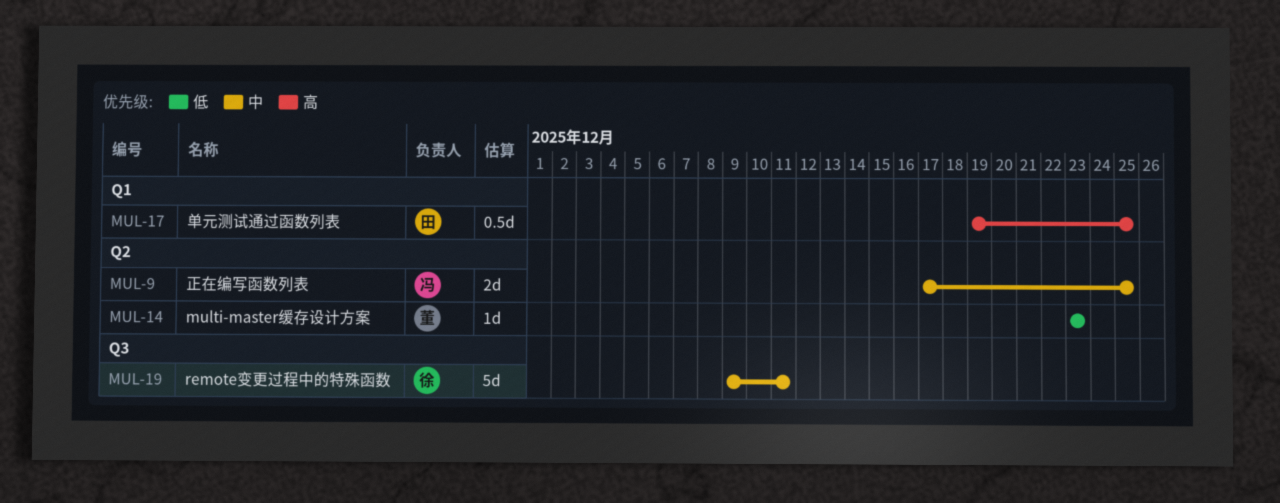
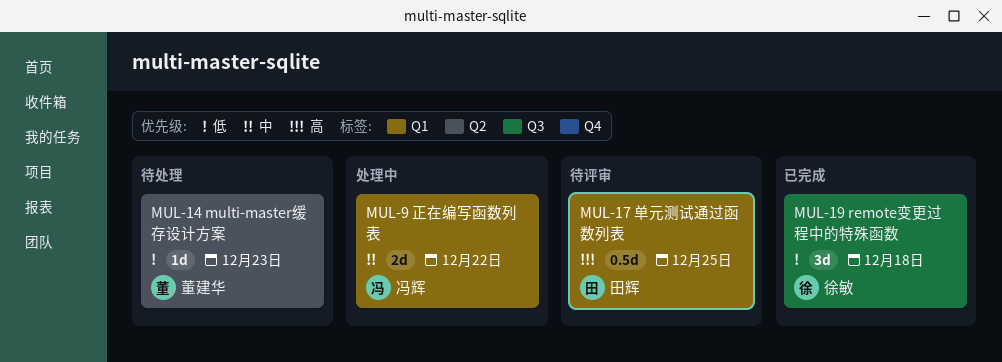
MUL-9, label: Q2 -> Q1
MUL-9, due: Dec 25 -> Dec 22
MUL-19, priority: 中 -> 低
MUL-19, estimate: 5d -> 3d
MUL-19, due: Dec 11 -> Dec 18

